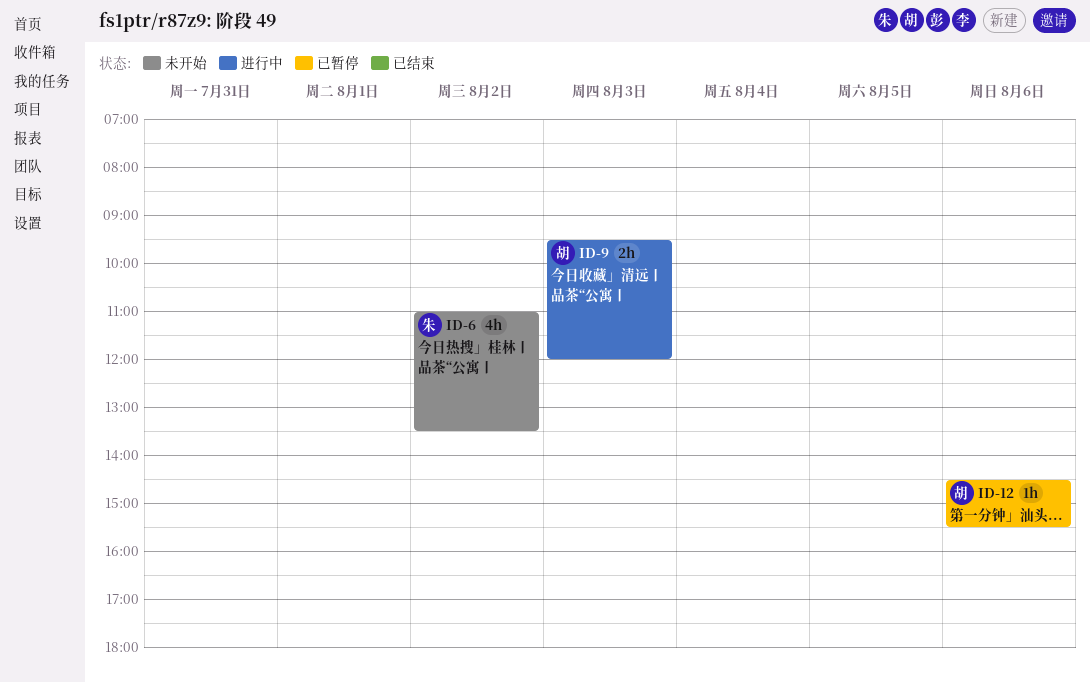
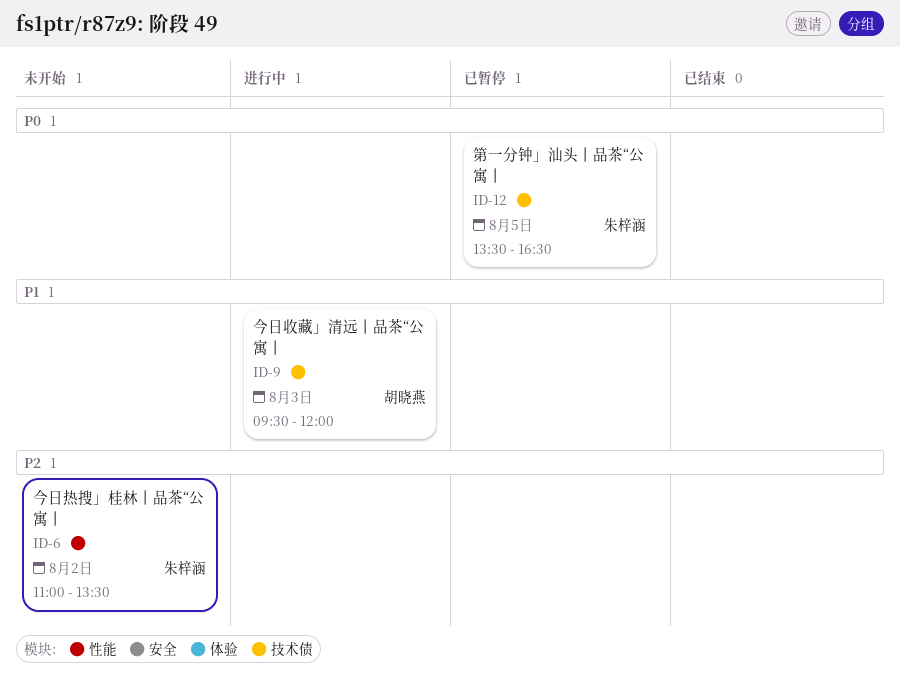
ID-12, owner: 胡晓燕 -> 朱梓涵
ID-12, day: Aug 6 -> Aug 5
ID-12, begins: 14:30 -> 13:30
ID-12, ends: 15:30 -> 16:30

